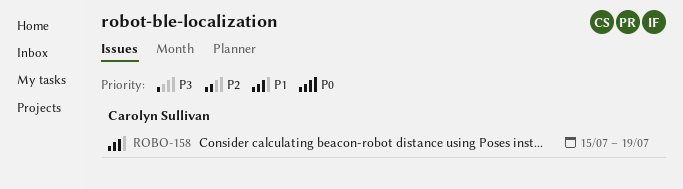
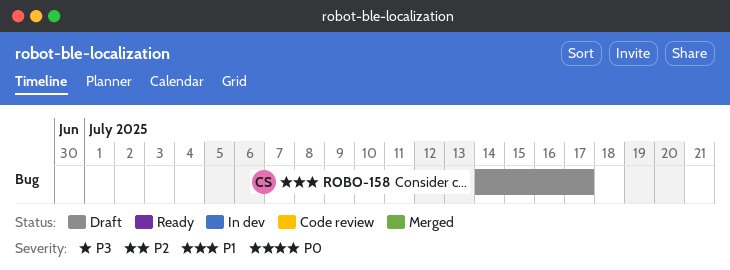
ROBO-158, start: Jul 15 -> Jul 14
ROBO-158, due: Jul 19 -> Jul 17

